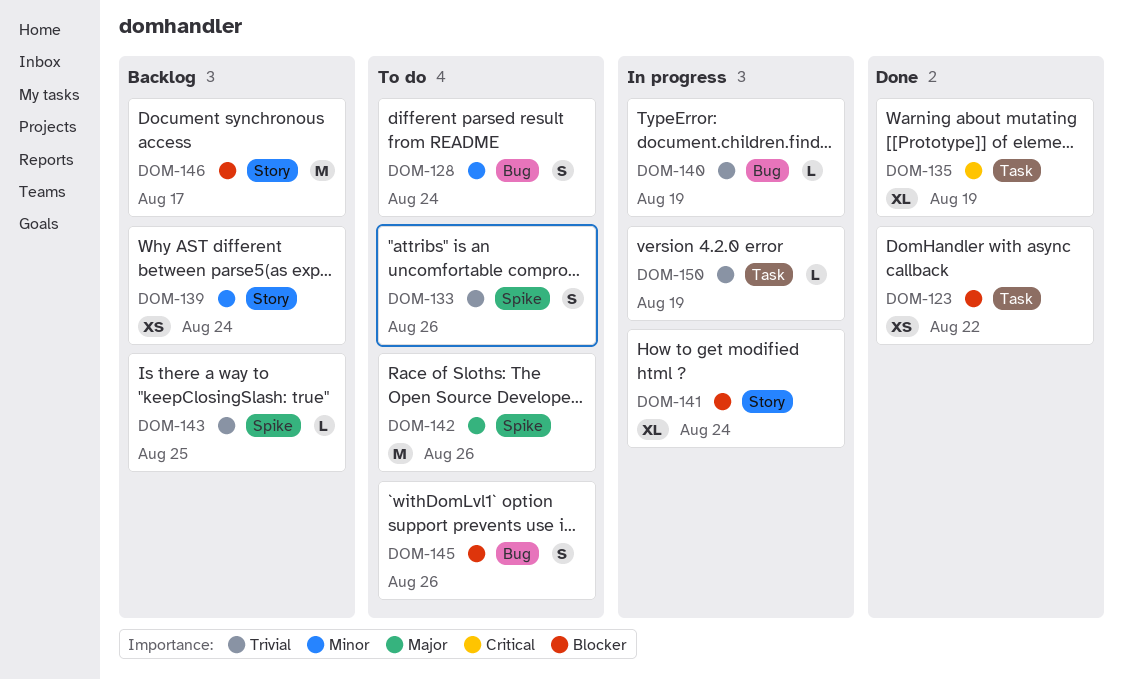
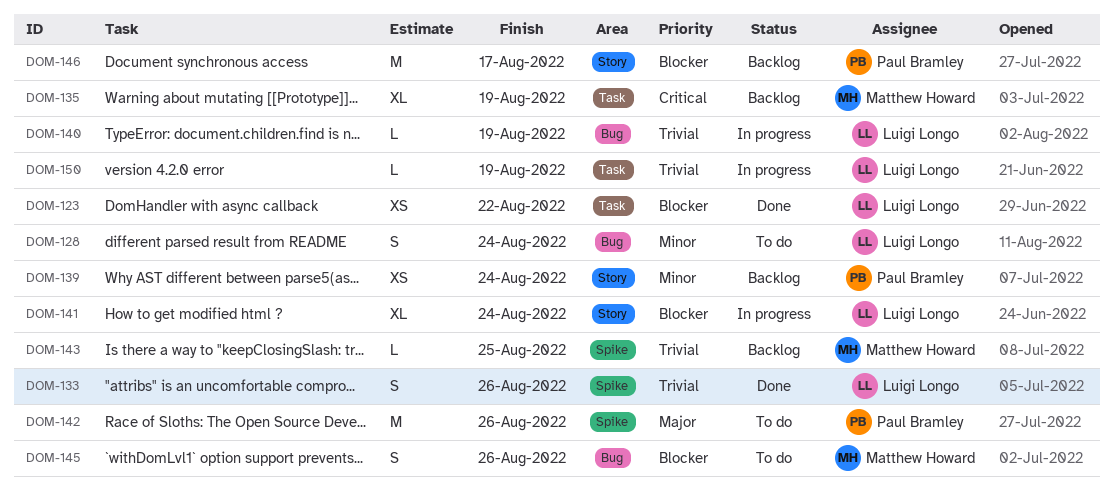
DOM-133, status: To do -> Done
DOM-135, status: Done -> Backlog

